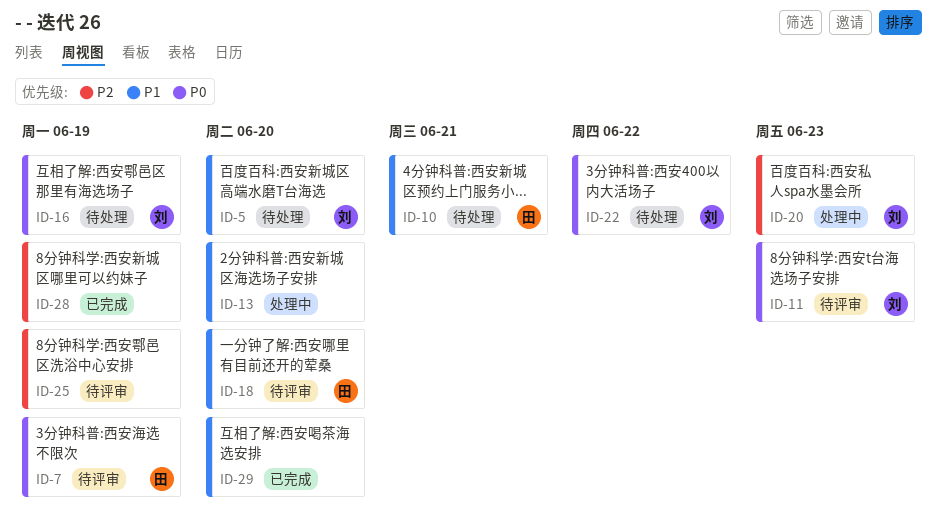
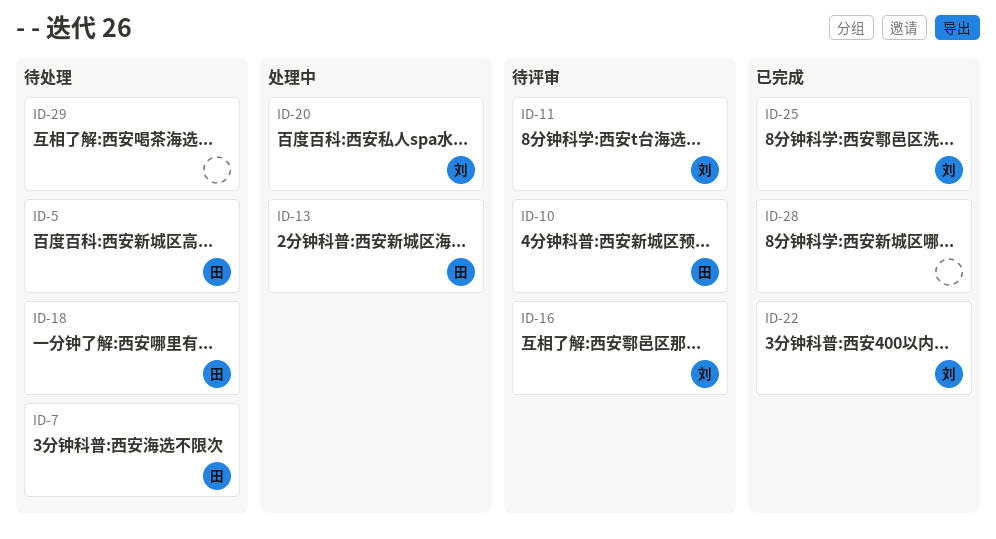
ID-5, owner: 刘 -> 田
ID-7, status: 待评审 -> 待处理
ID-10, status: 待处理 -> 待评审
ID-13, owner: none -> 田
ID-16, status: 待处理 -> 待评审
ID-18, status: 待评审 -> 待处理
ID-22, status: 待处理 -> 已完成
ID-25, status: 待评审 -> 已完成
ID-25, owner: none -> 刘
ID-29, status: 已完成 -> 待处理

